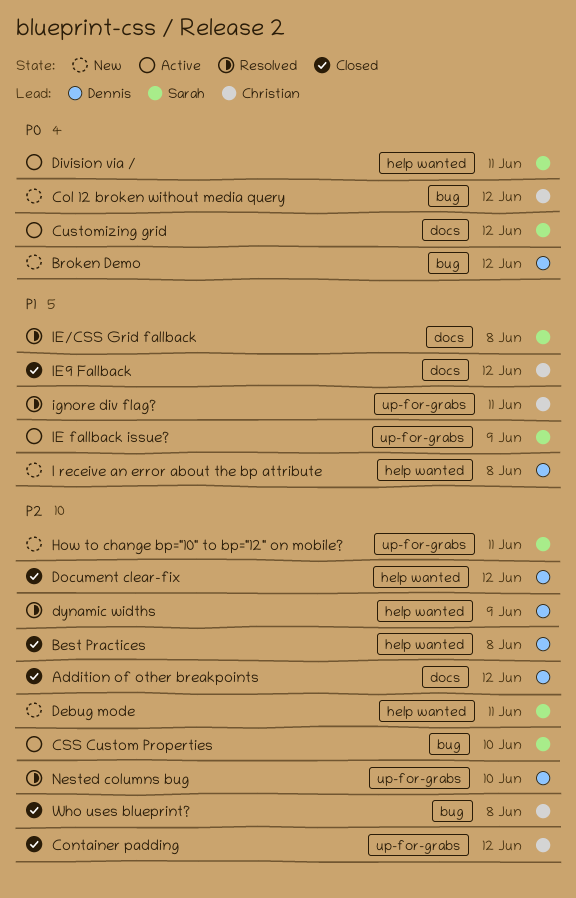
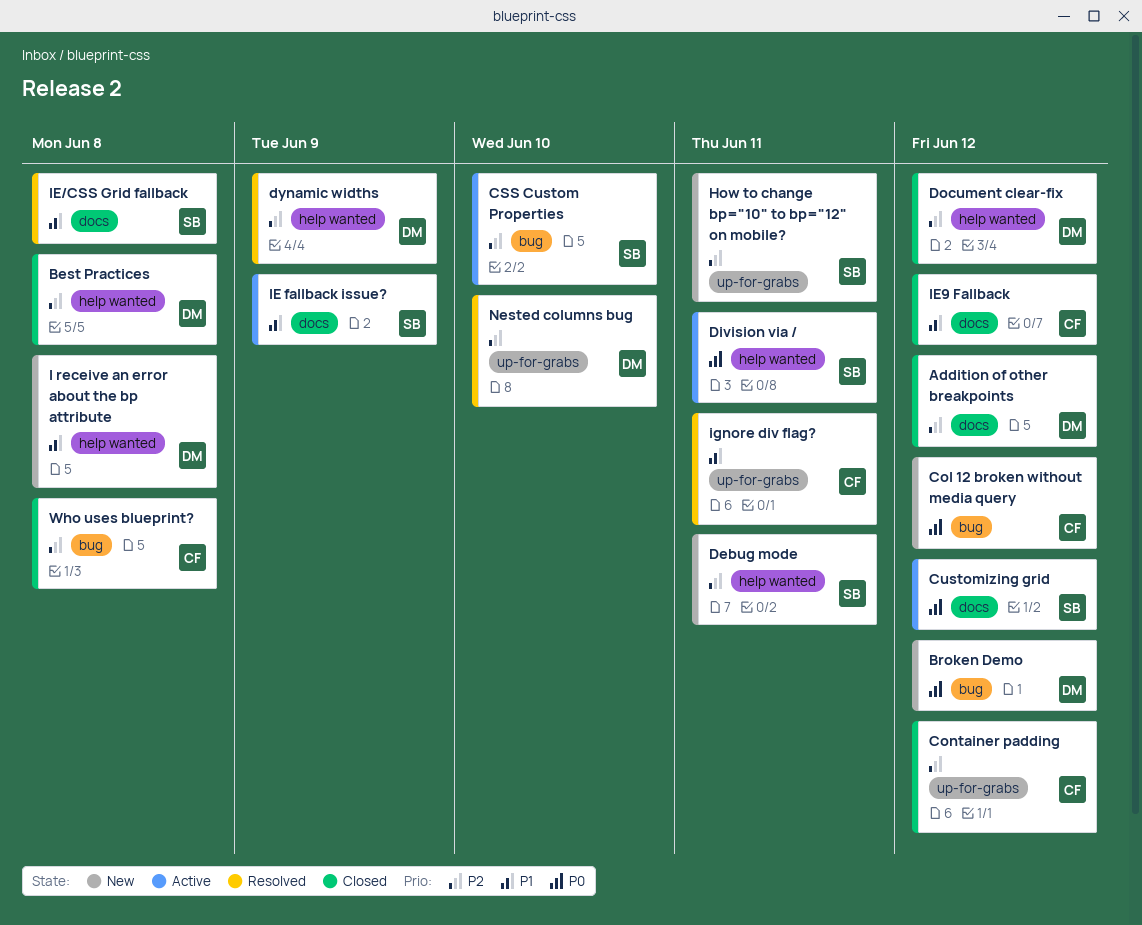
IE fallback issue?, label: up-for-grabs -> docs

